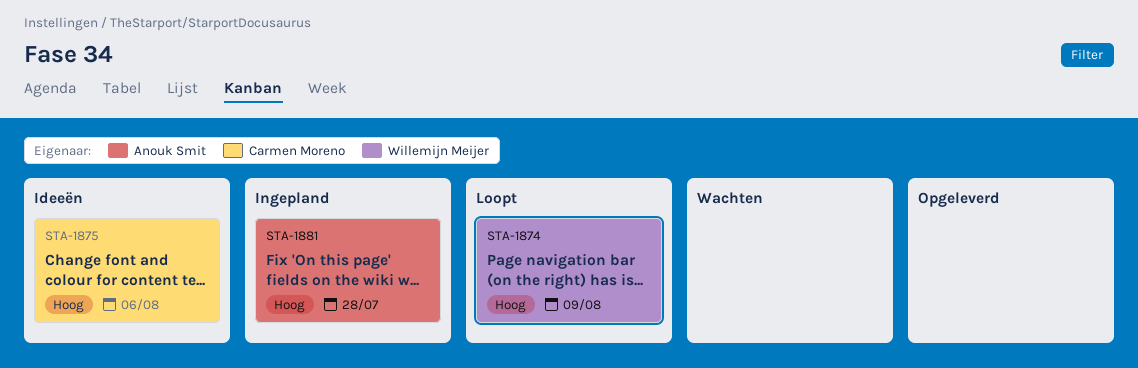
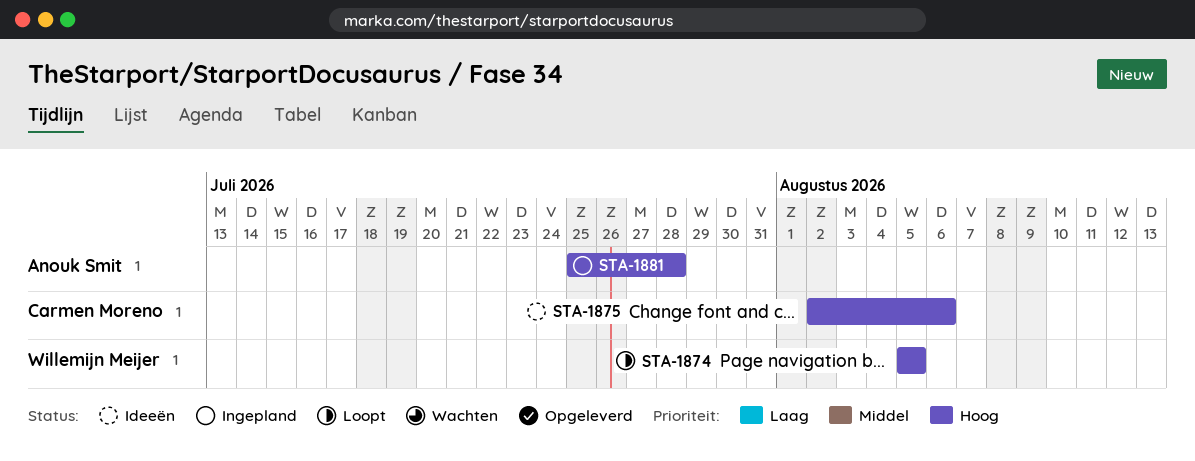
STA-1874, due: Aug 9 -> Aug 5

